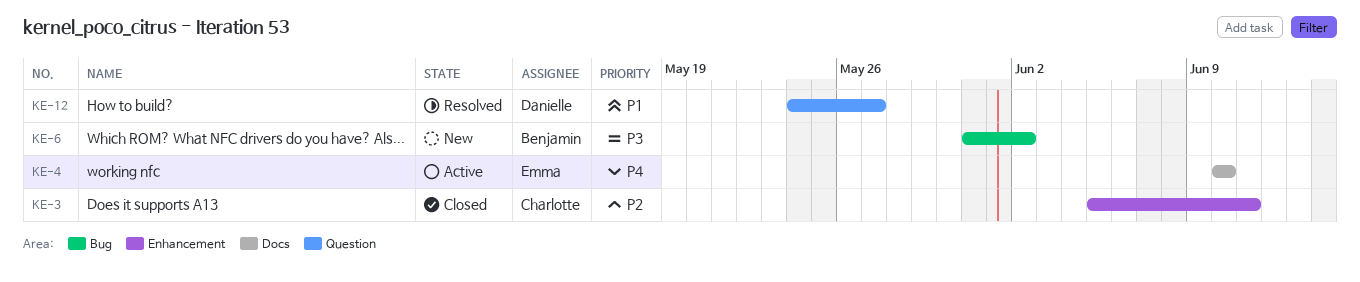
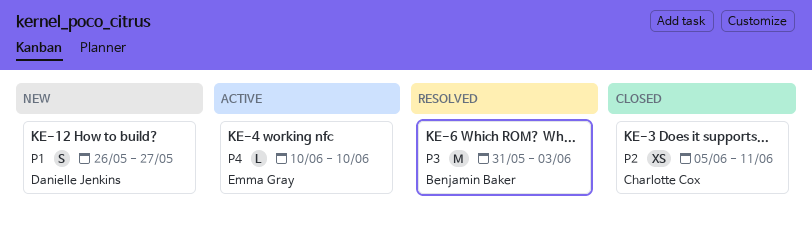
KE-6, status: New -> Resolved
KE-6, due: Jun 2 -> Jun 3
KE-12, status: Resolved -> New
KE-12, start: May 24 -> May 26

